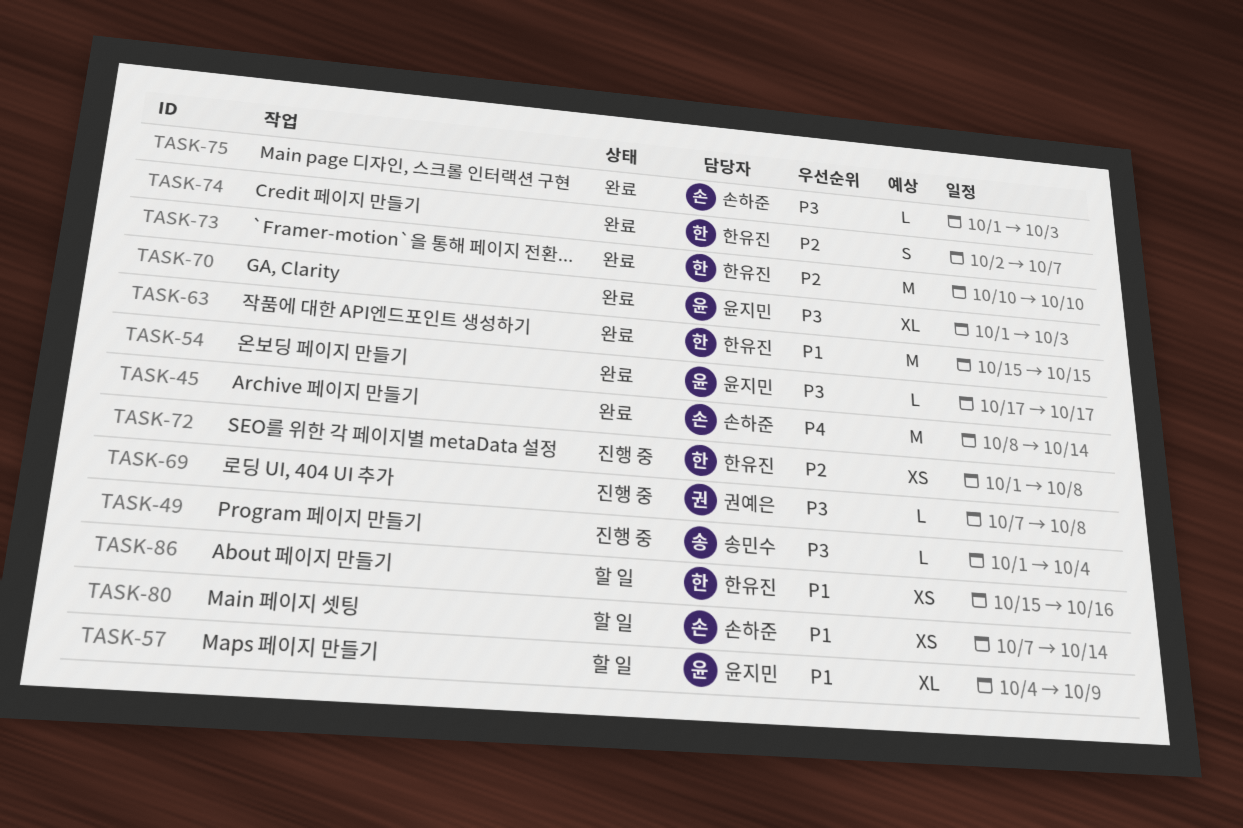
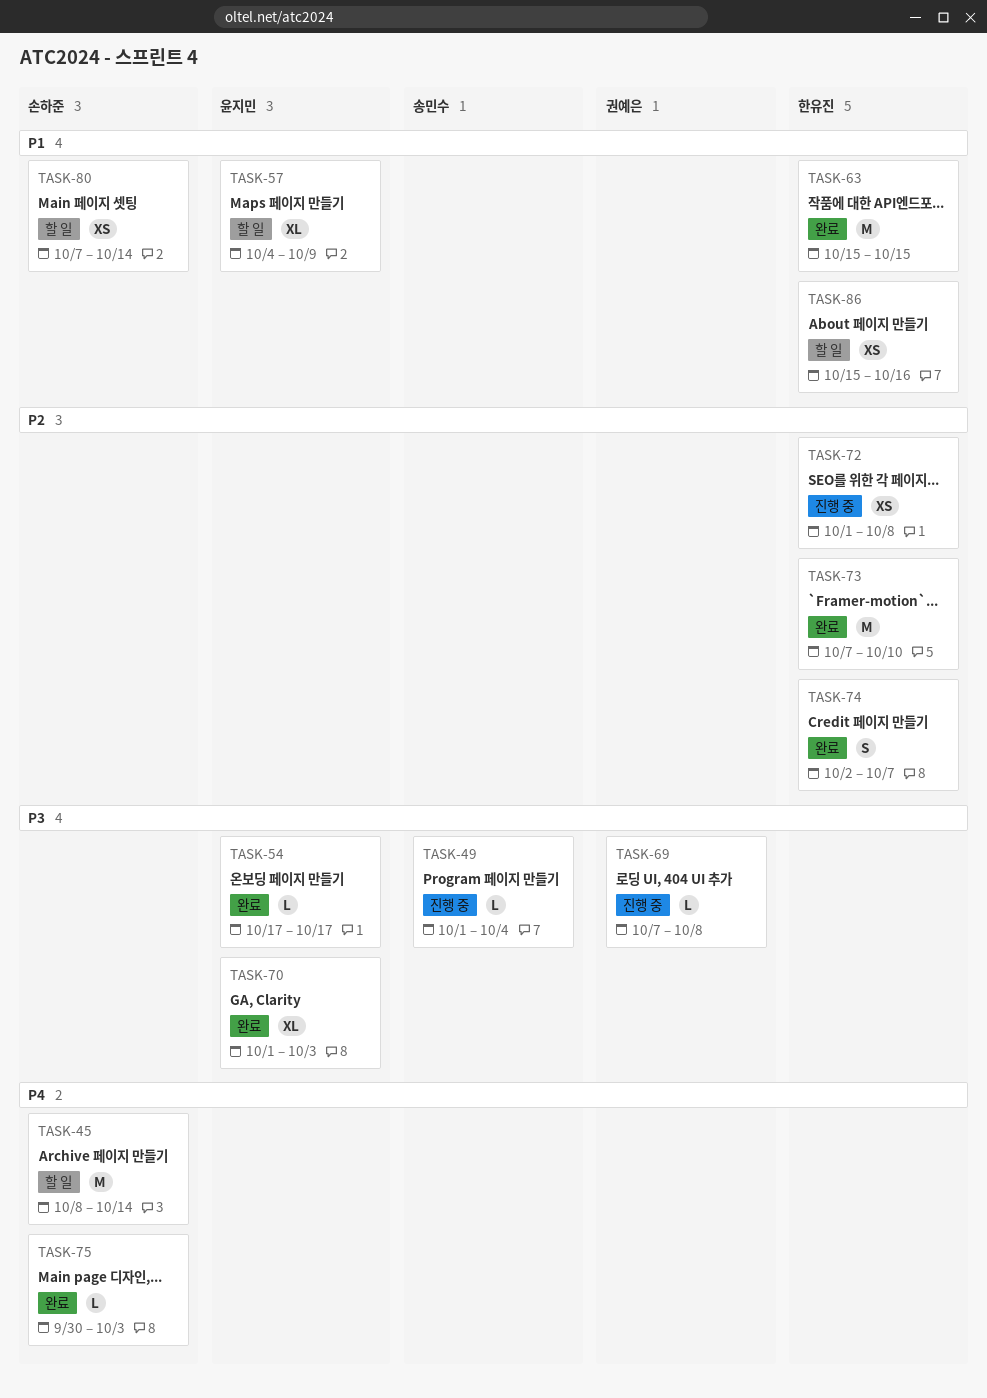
TASK-45, status: 완료 -> 할 일
TASK-73, start: Oct 10 -> Oct 7
TASK-75, priority: P3 -> P4
TASK-75, start: Oct 1 -> Sep 30

